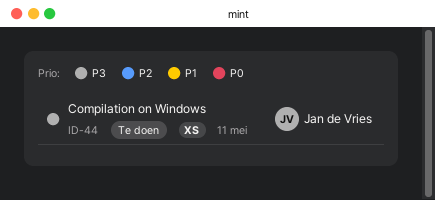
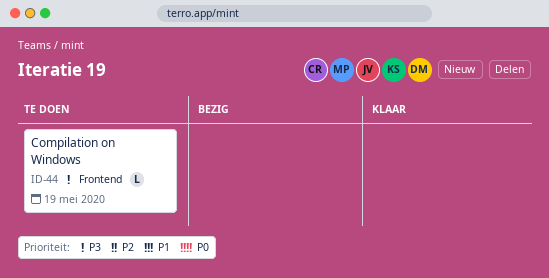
ID-44, estimate: XS -> L
ID-44, due: May 11 -> May 19

